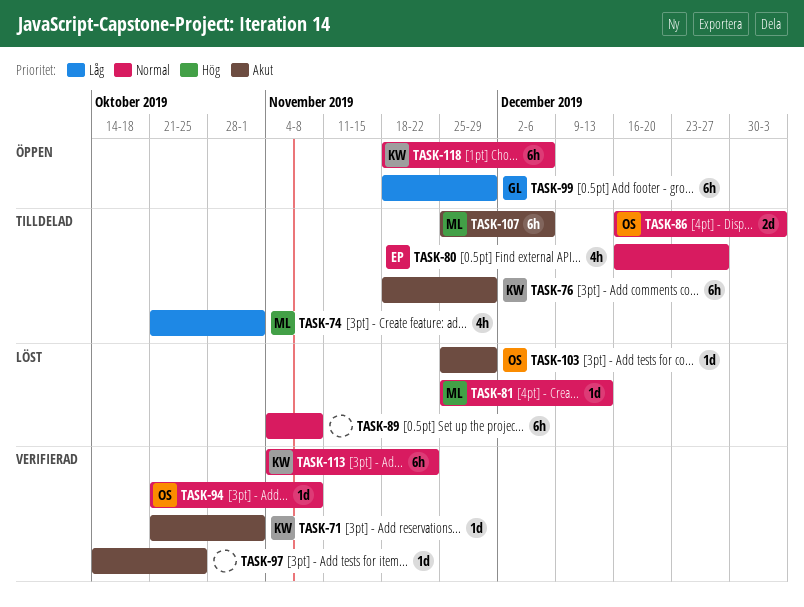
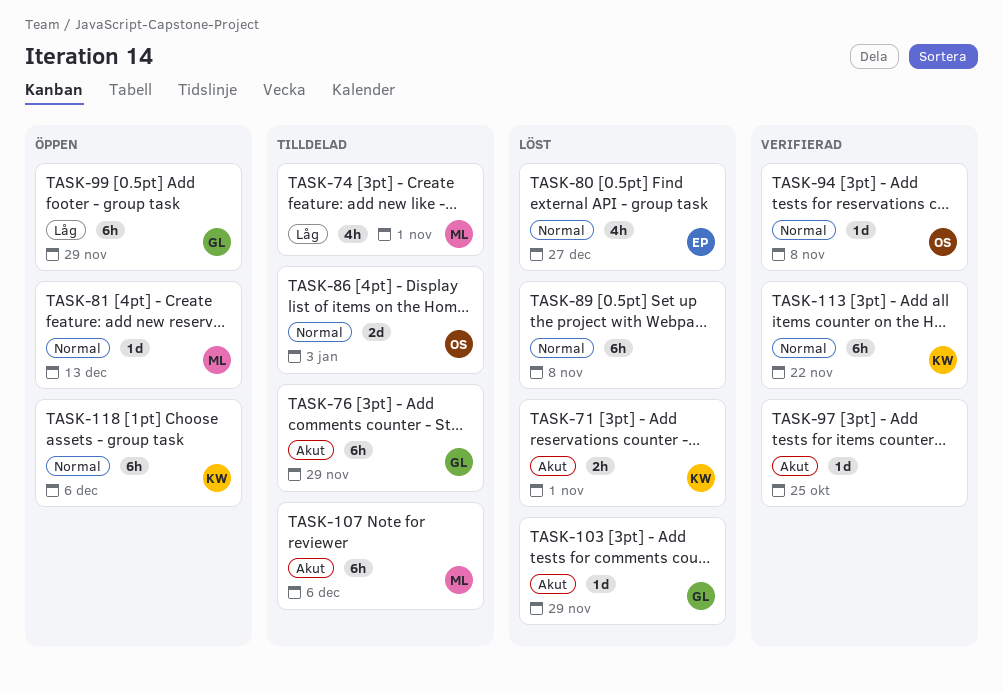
TASK-71, status: Verifierad -> Löst
TASK-71, estimate: 1d -> 2h
TASK-76, owner: KW -> GL
TASK-80, status: Tilldelad -> Löst
TASK-81, status: Löst -> Öppen
TASK-103, owner: OS -> GL

